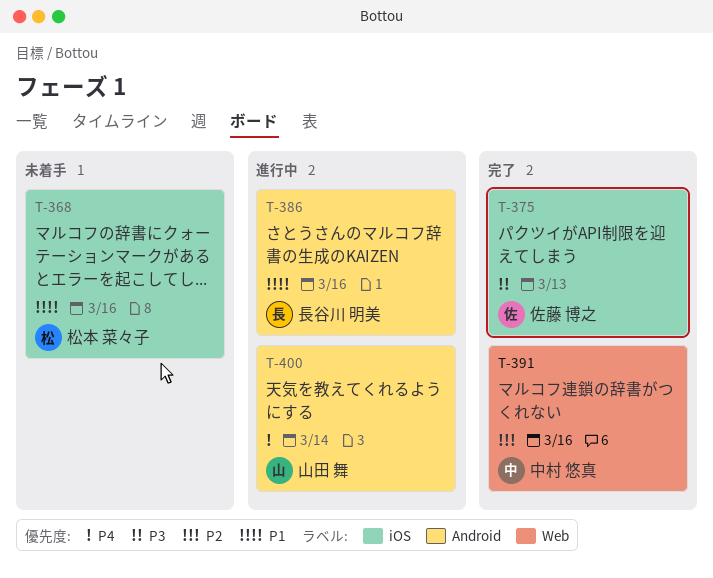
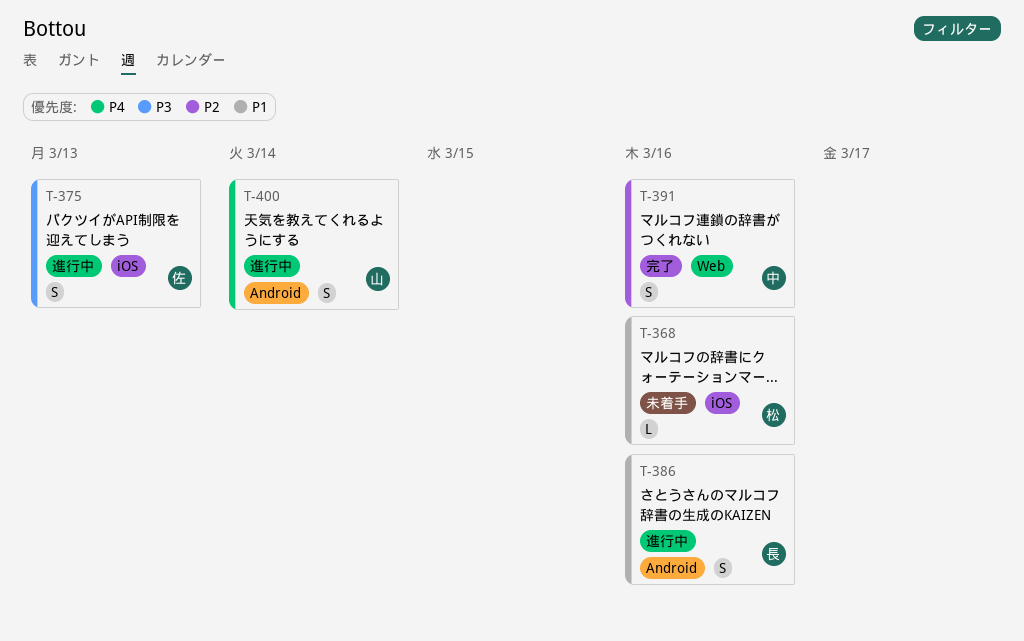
T-375, status: 完了 -> 進行中

